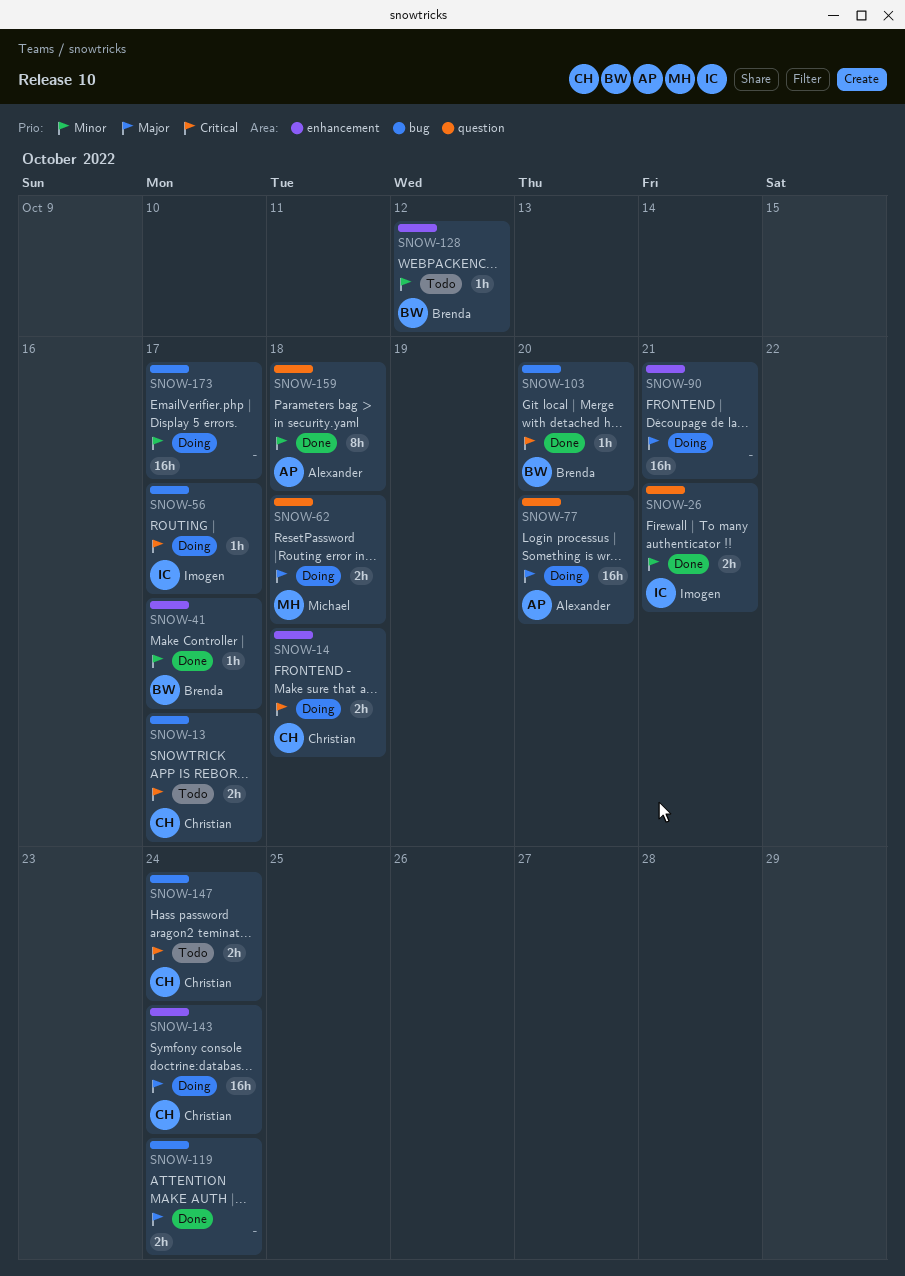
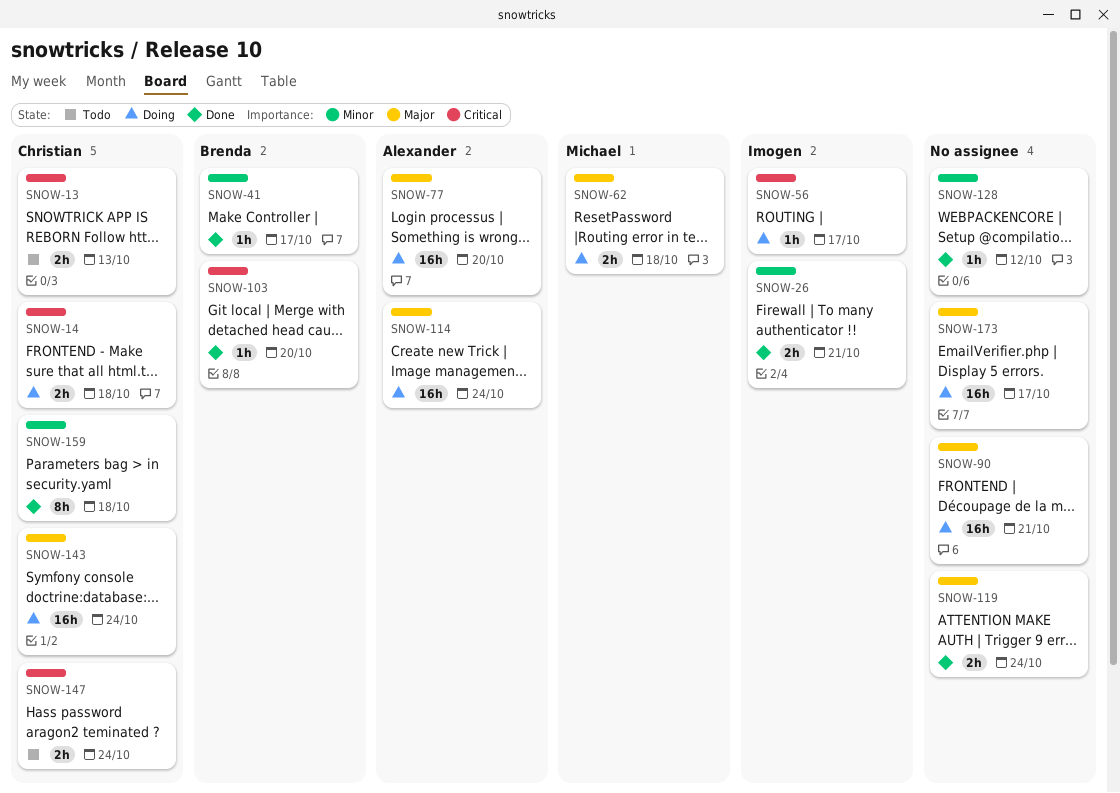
SNOW-13, due: Oct 17 -> Oct 13
SNOW-114: none -> present
SNOW-128, status: Todo -> Done
SNOW-128, owner: Brenda -> none
SNOW-159, owner: Alexander -> Christian
SNOW-173, priority: Minor -> Major

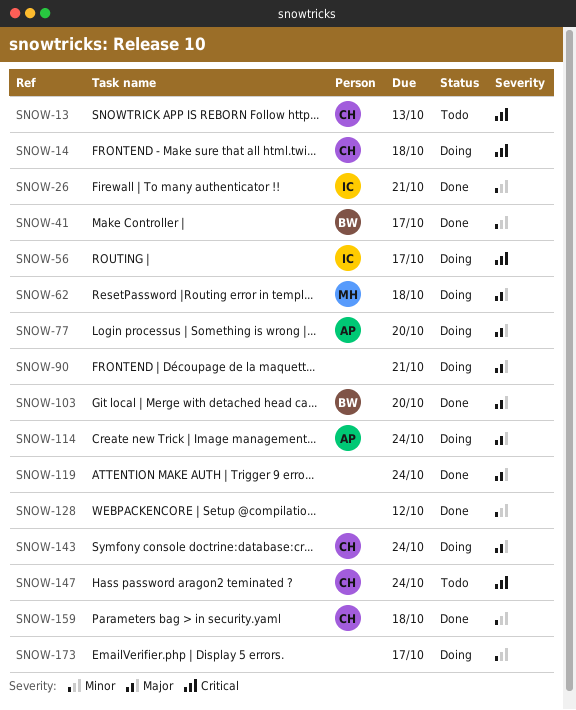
SNOW-103, priority: Critical -> Major
SNOW-173, priority: Major -> Minor

